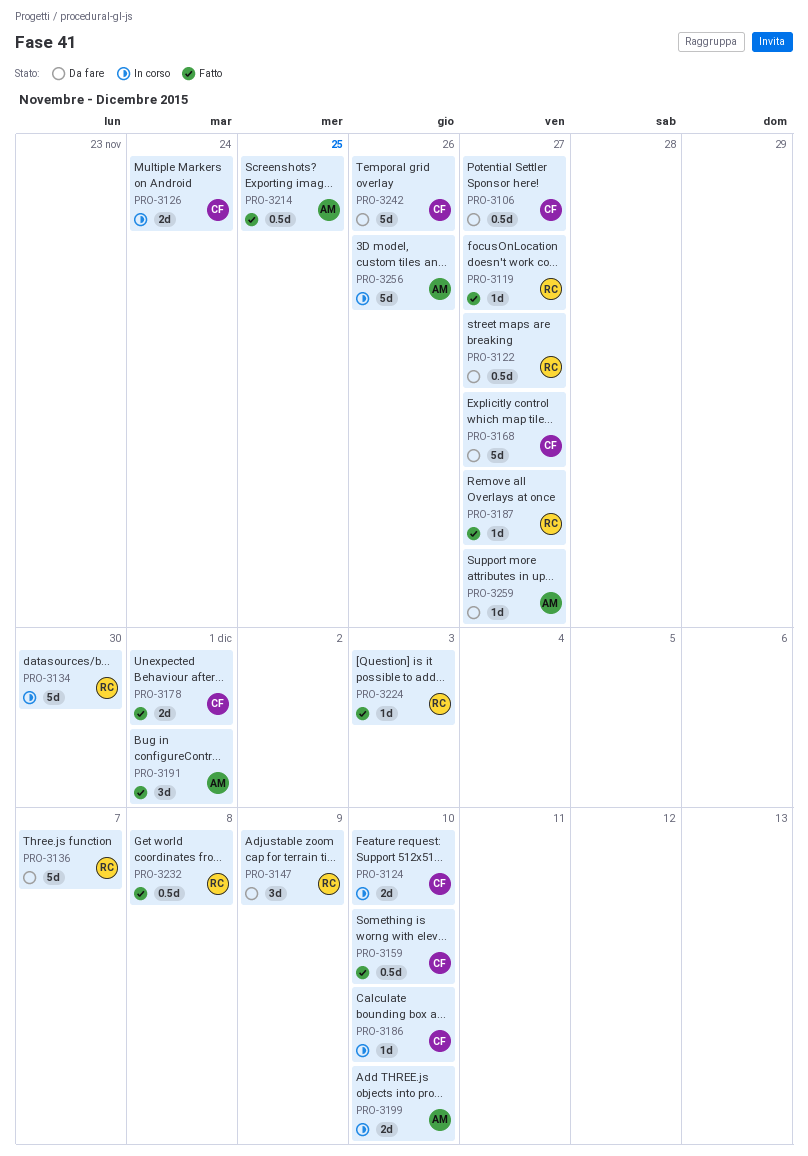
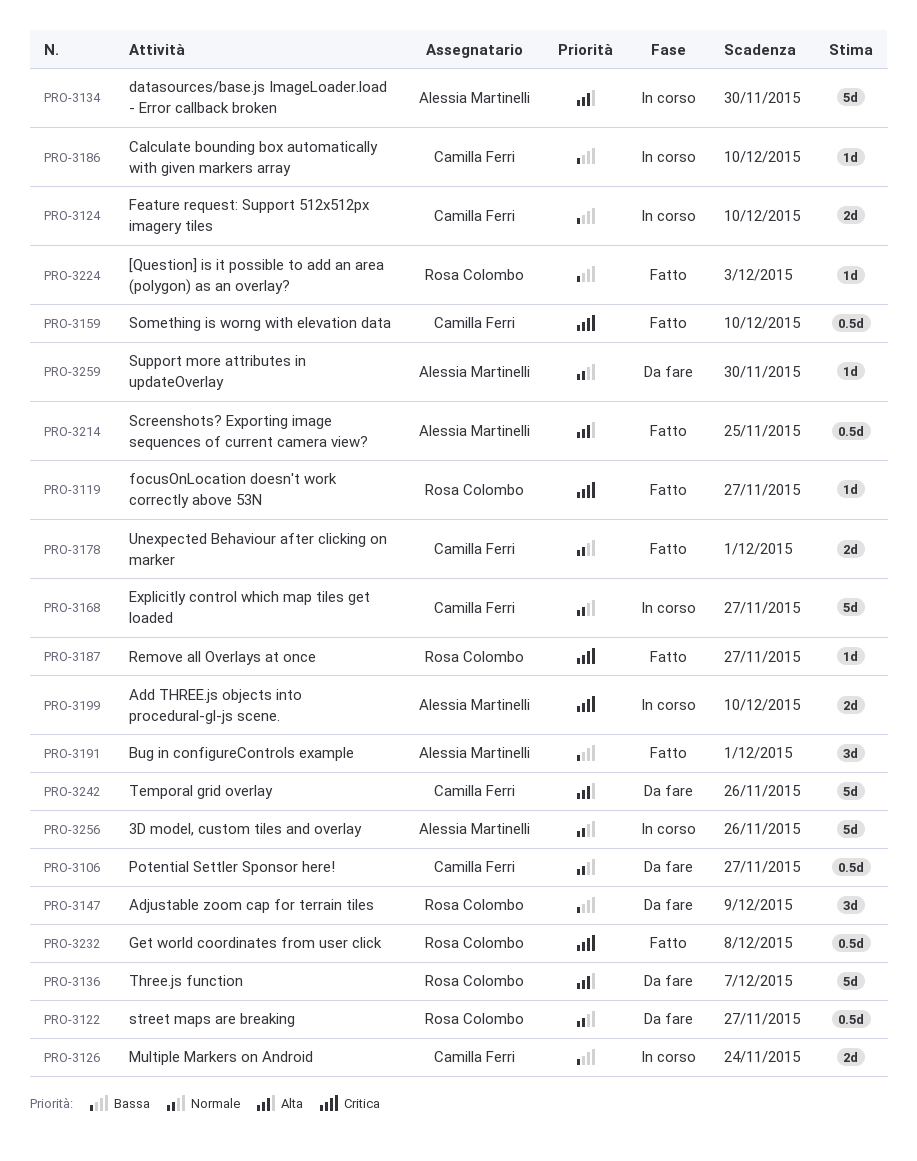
PRO-3134, owner: Rosa Colombo -> Alessia Martinelli
PRO-3168, status: Da fare -> In corso
PRO-3259, due: Nov 27 -> Nov 30

